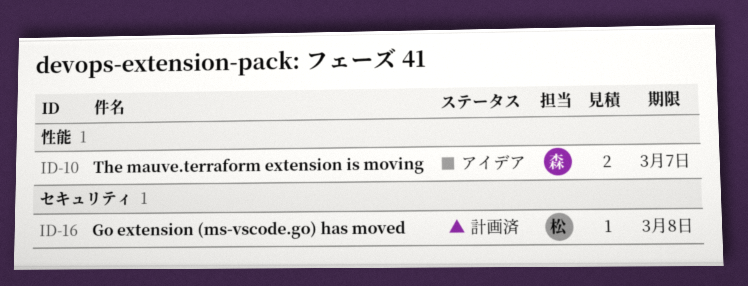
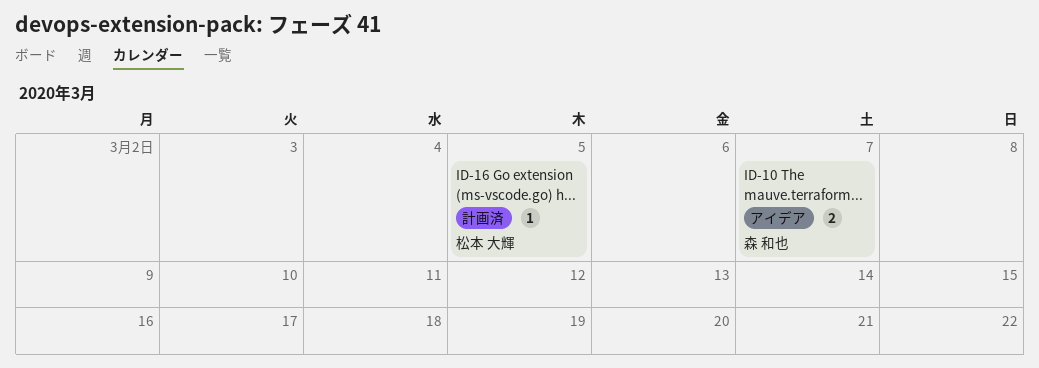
ID-16, due: Mar 8 -> Mar 5

